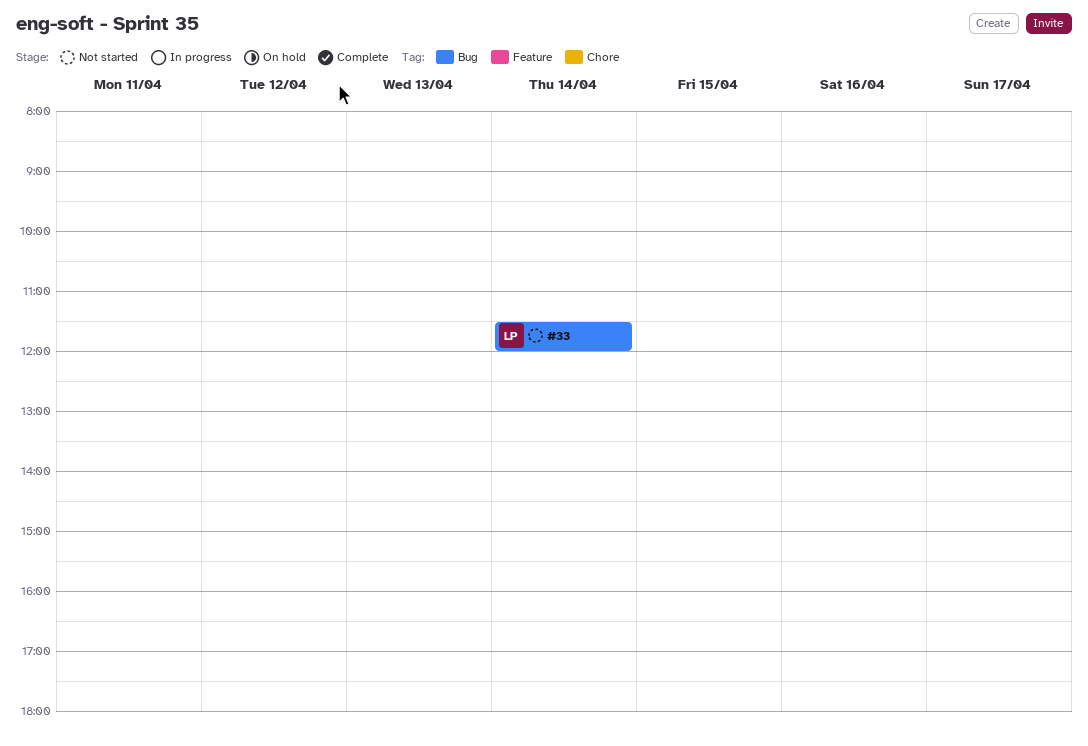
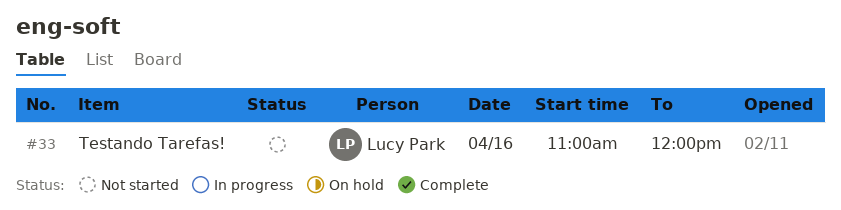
#33, day: Apr 14 -> Apr 16
#33, begins: 11:30 -> 11:00

